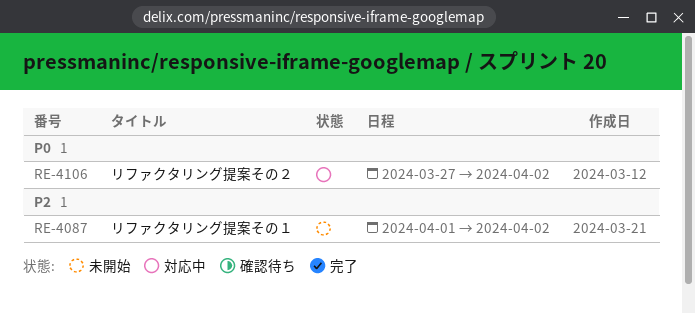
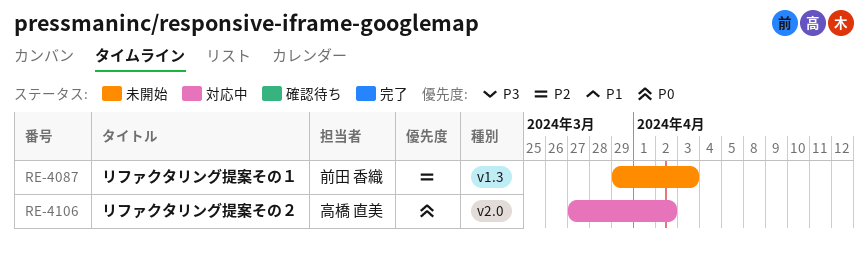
RE-4087, start: Apr 1 -> Mar 29
RE-4087, due: Apr 2 -> Apr 3

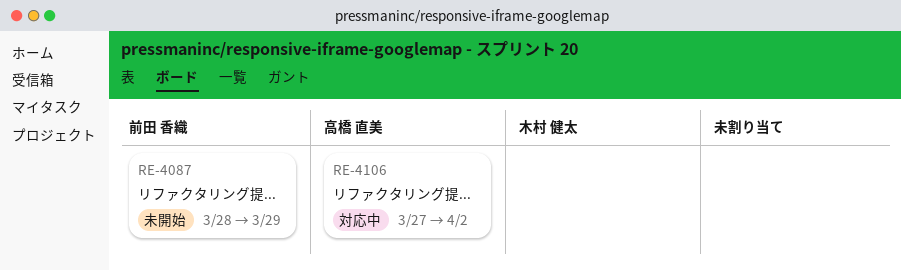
RE-4087, start: Mar 29 -> Mar 28
RE-4087, due: Apr 3 -> Mar 29

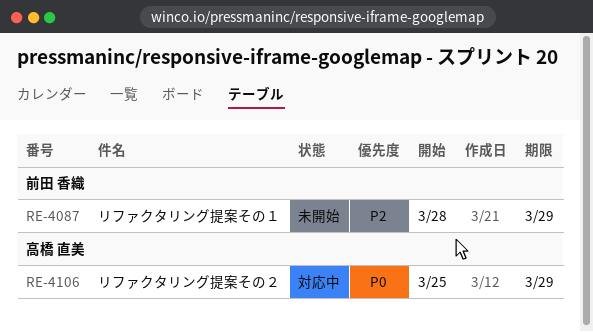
RE-4106, start: Mar 27 -> Mar 25
RE-4106, due: Apr 2 -> Mar 29

